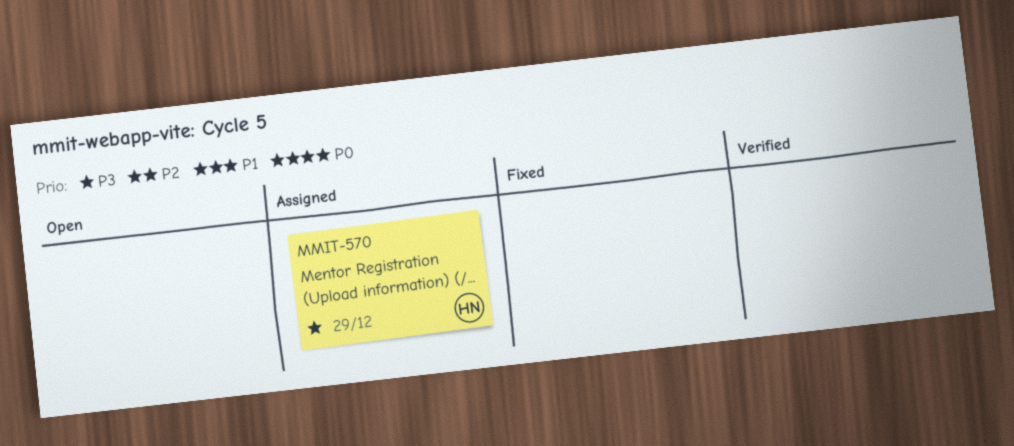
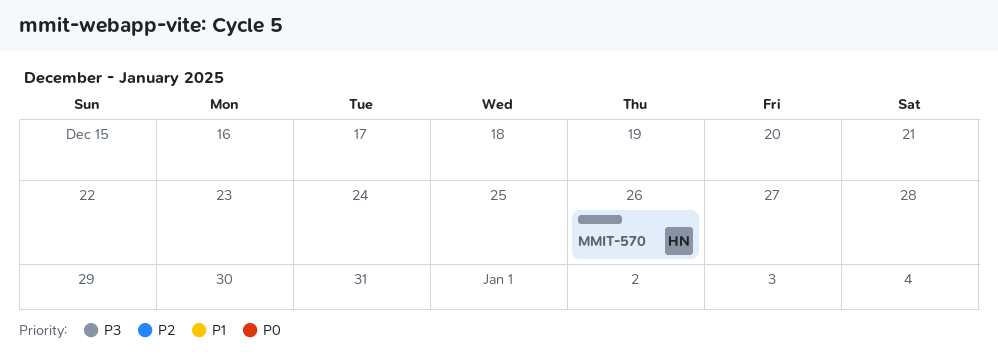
MMIT-570, due: Dec 29 -> Dec 26

